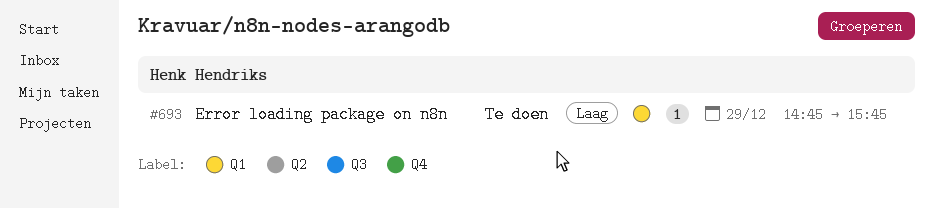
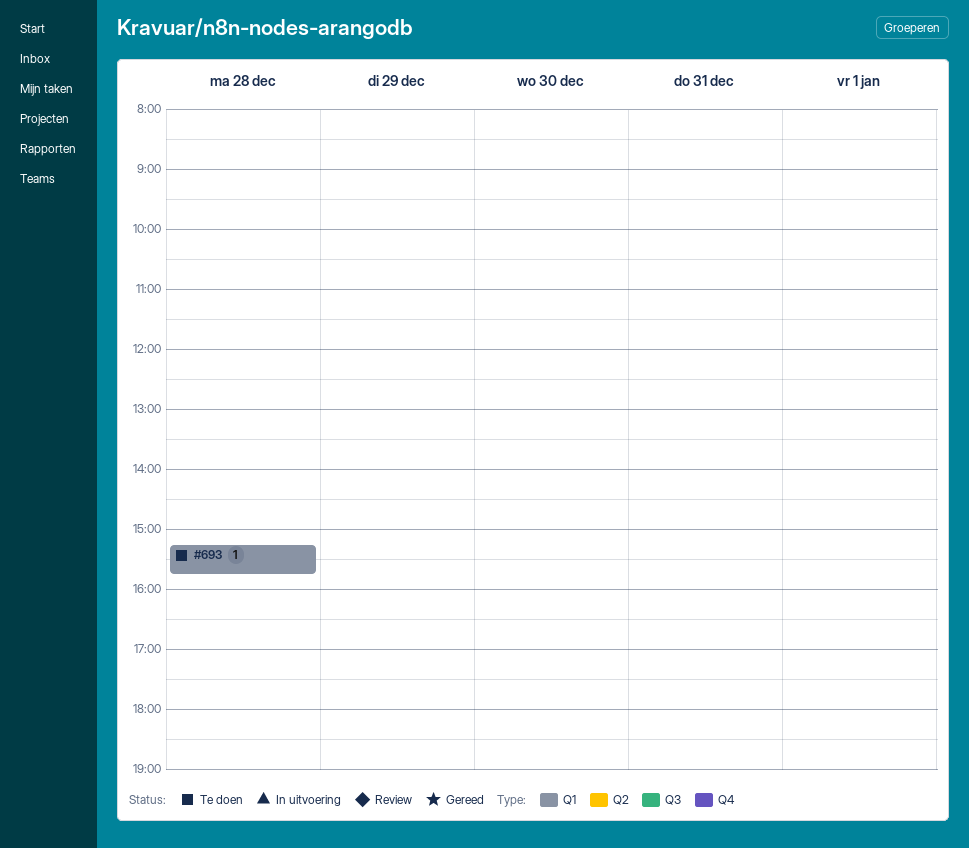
#693, day: Dec 29 -> Dec 28
#693, begins: 14:45 -> 15:15

